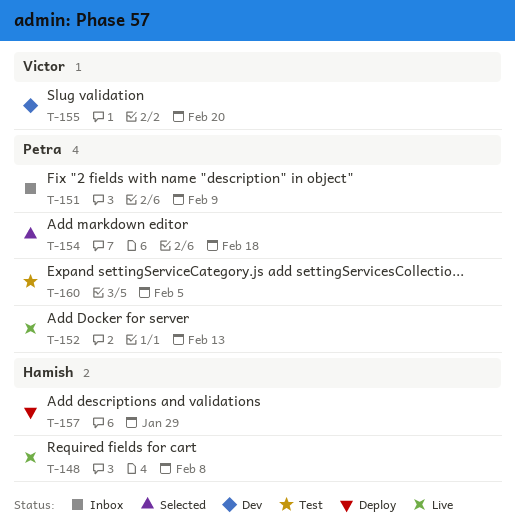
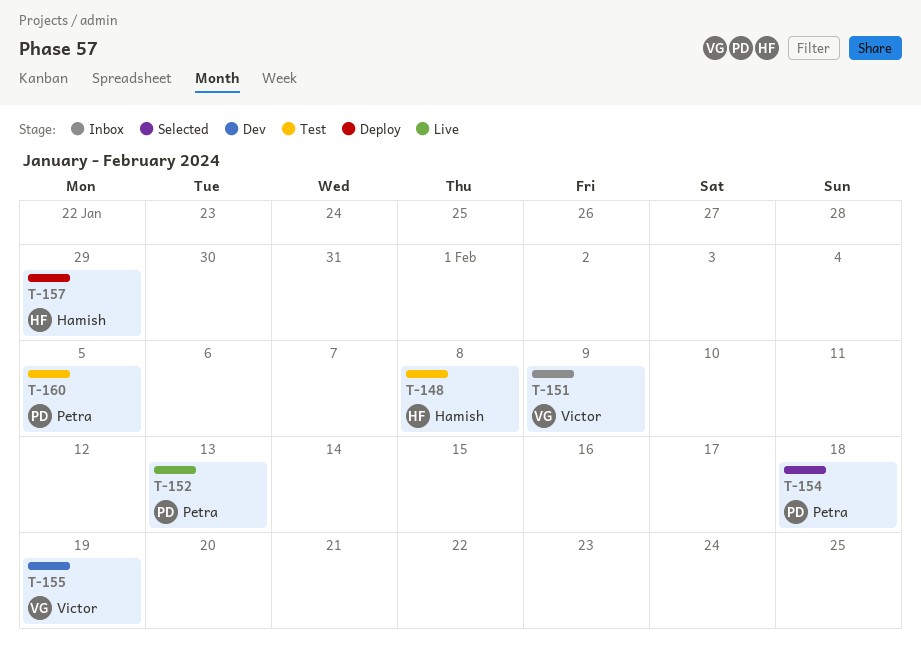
T-148, status: Live -> Test
T-151, owner: Petra -> Victor
T-155, due: Feb 20 -> Feb 19

